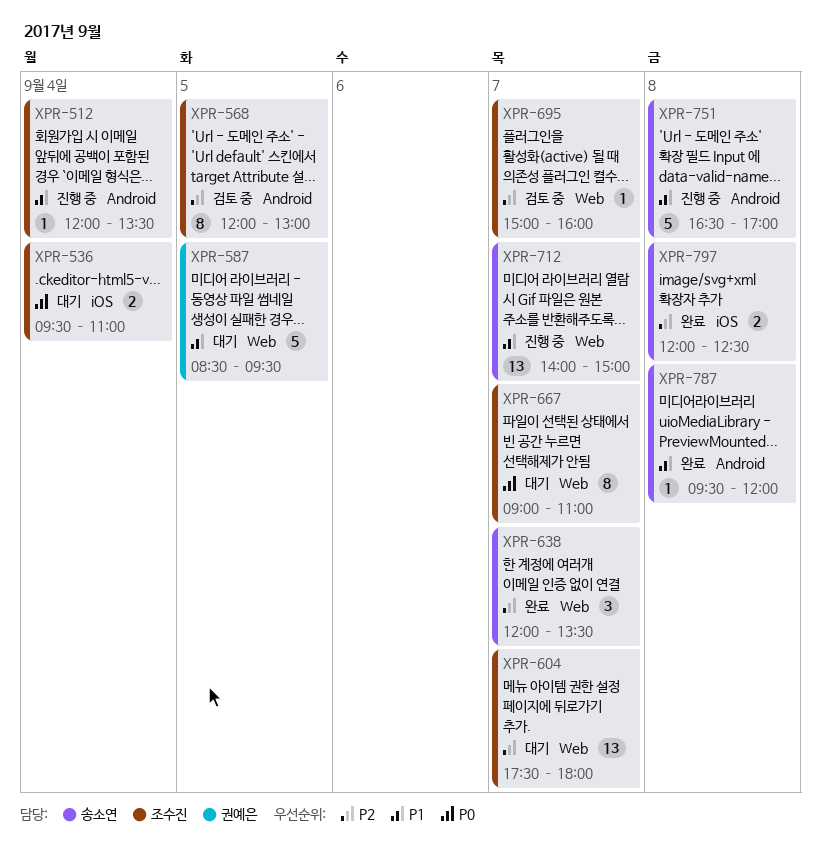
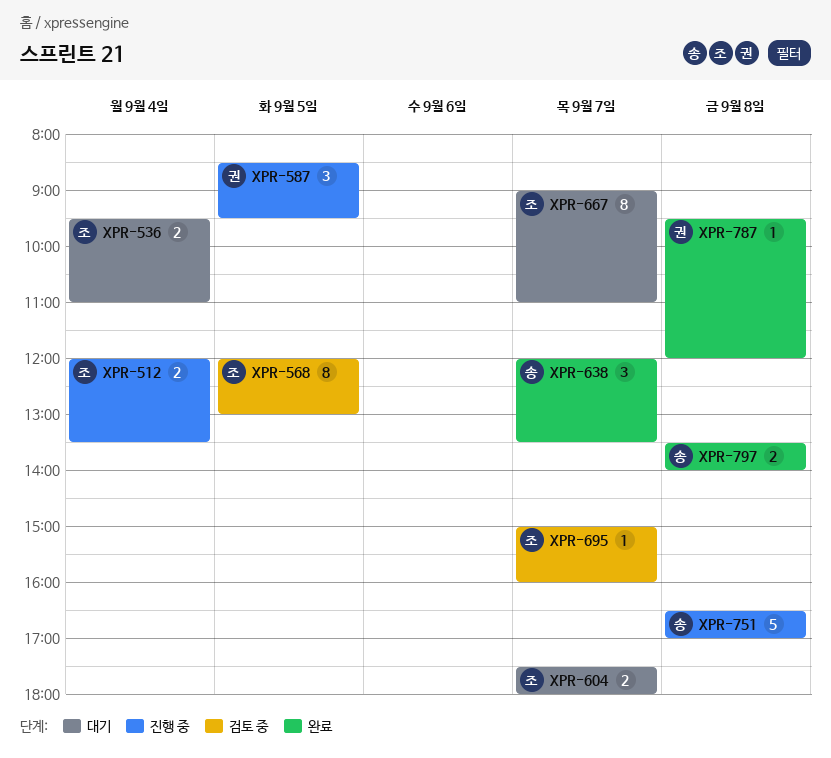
XPR-512, estimate: 1 -> 2
XPR-587, status: 대기 -> 진행 중
XPR-587, estimate: 5 -> 3
XPR-604, estimate: 13 -> 2
XPR-712: present -> none
XPR-787, owner: 송소연 -> 권예은
XPR-797, begins: 12:00 -> 13:30
XPR-797, ends: 12:30 -> 14:00

